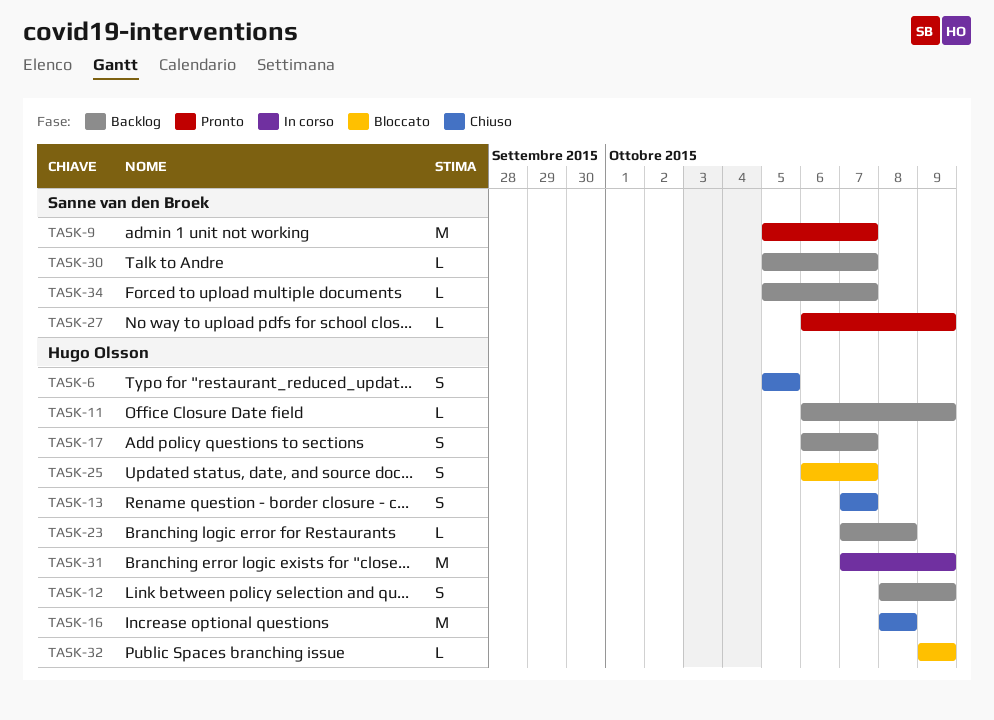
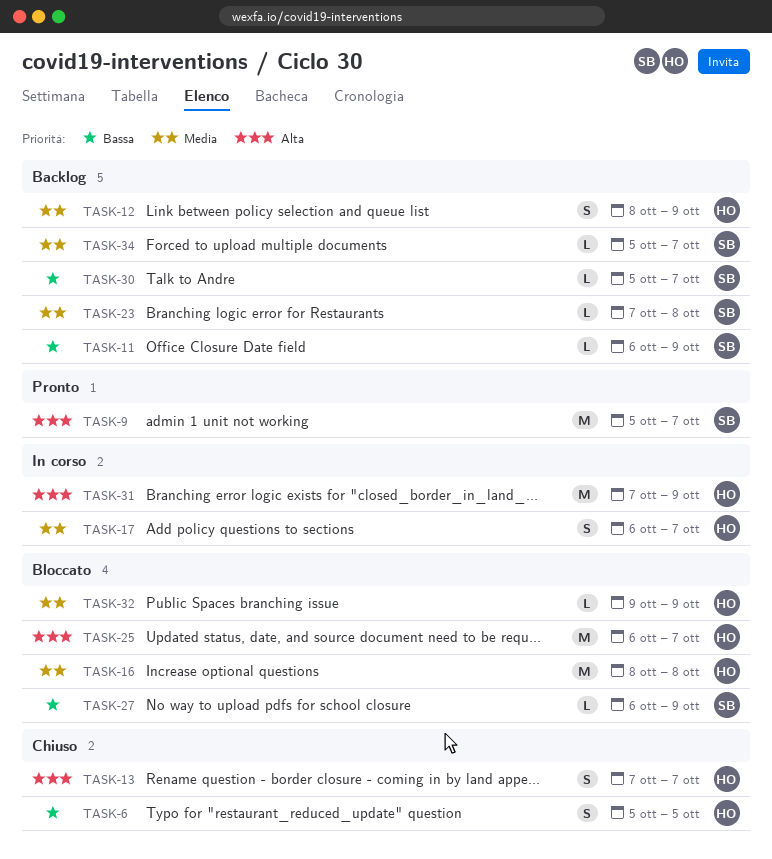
TASK-11, owner: Hugo Olsson -> Sanne van den Broek
TASK-16, status: Chiuso -> Bloccato
TASK-17, status: Backlog -> In corso
TASK-23, owner: Hugo Olsson -> Sanne van den Broek
TASK-25, estimate: S -> M
TASK-27, status: Pronto -> Bloccato

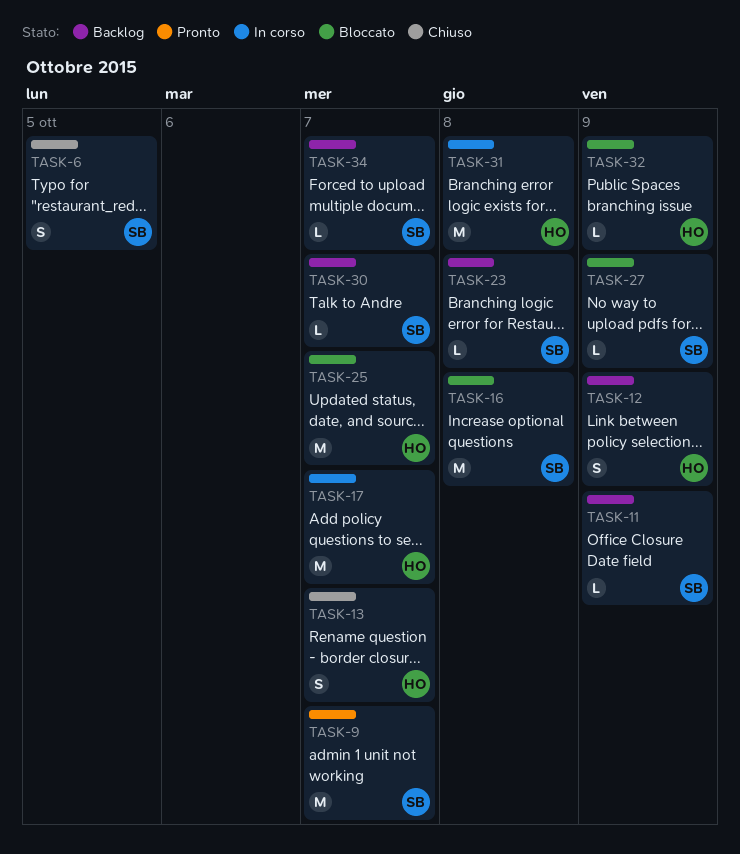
TASK-6, owner: HO -> SB
TASK-16, owner: HO -> SB
TASK-17, estimate: S -> M
TASK-31, due: Oct 9 -> Oct 8

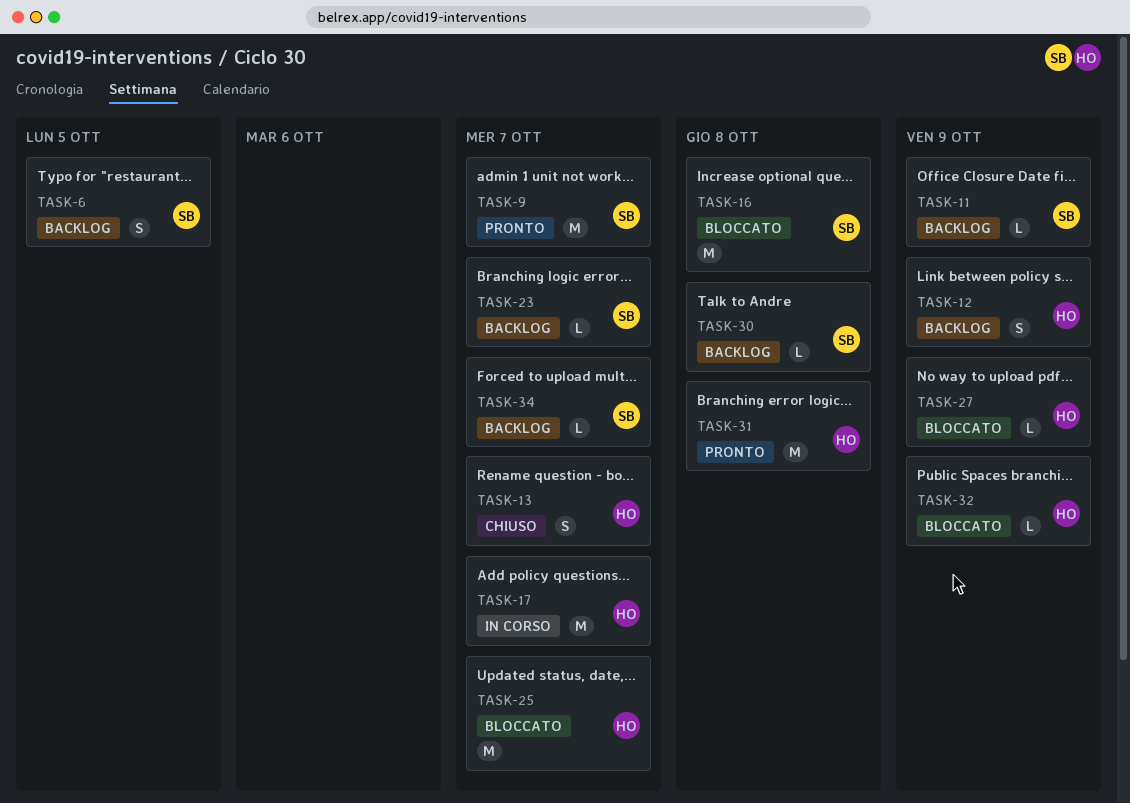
TASK-6, status: Chiuso -> Backlog
TASK-23, due: Oct 8 -> Oct 7
TASK-27, owner: SB -> HO
TASK-30, due: Oct 7 -> Oct 8
TASK-31, status: In corso -> Pronto

